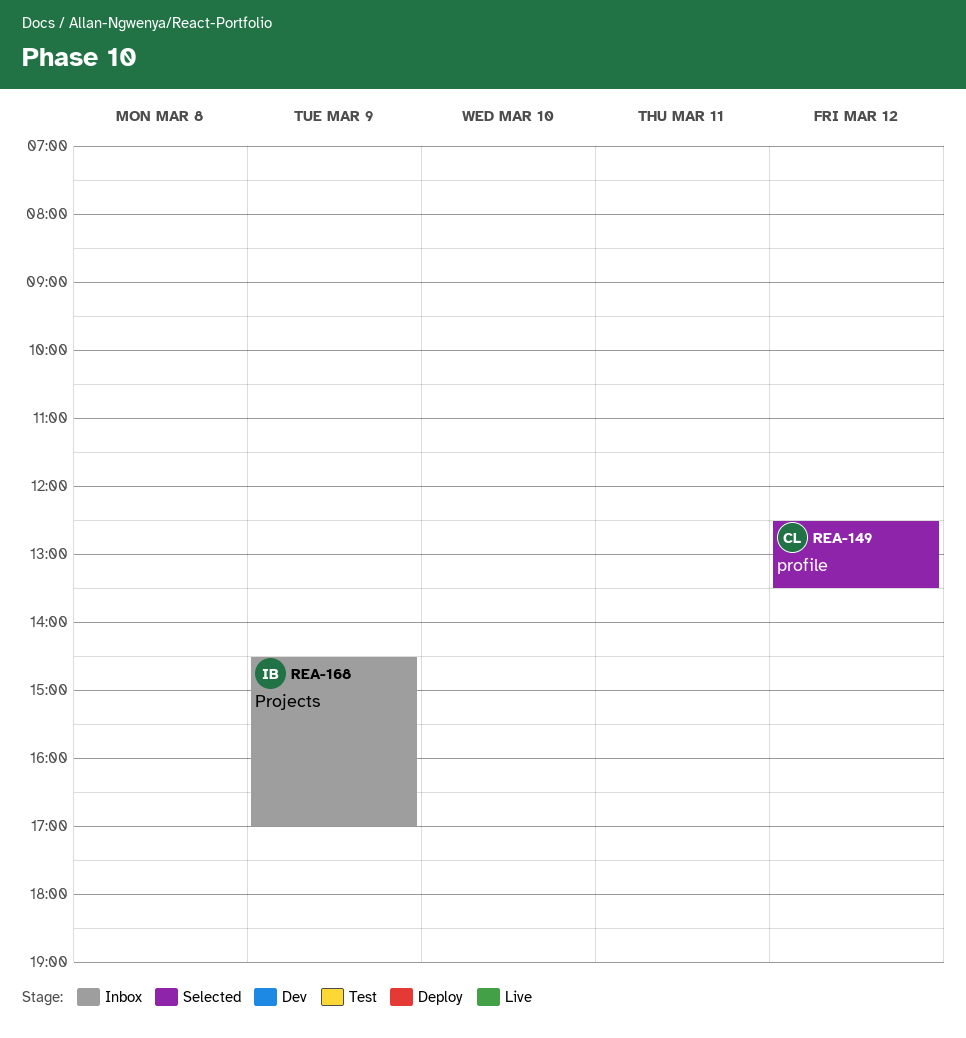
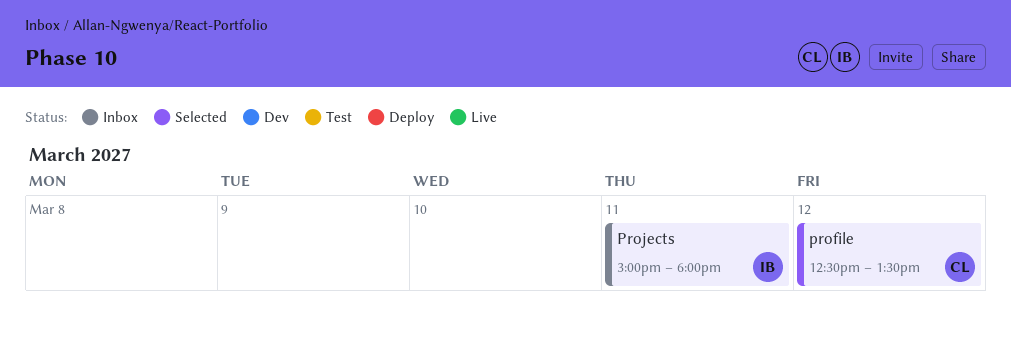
Projects, day: Mar 9 -> Mar 11
Projects, begins: 14:30 -> 15:00
Projects, ends: 17:00 -> 18:00

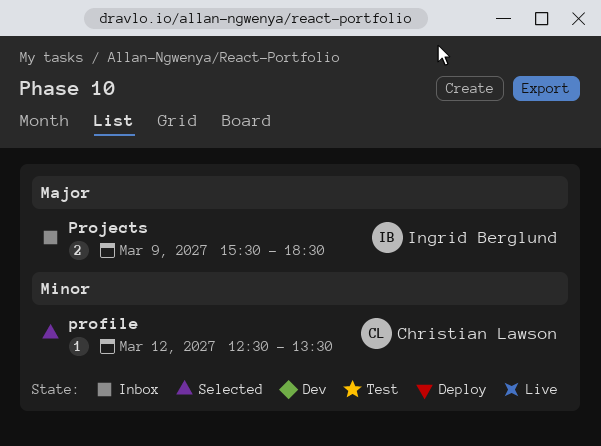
Projects, day: Mar 11 -> Mar 9
Projects, begins: 15:00 -> 15:30
Projects, ends: 18:00 -> 18:30

